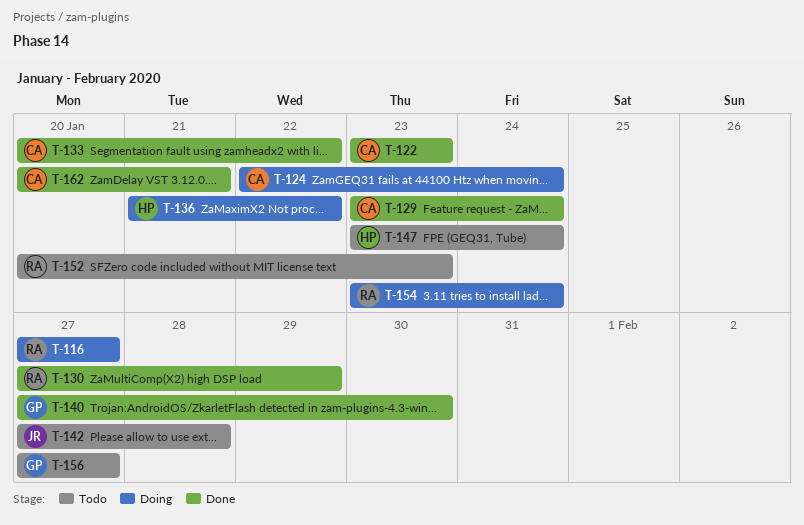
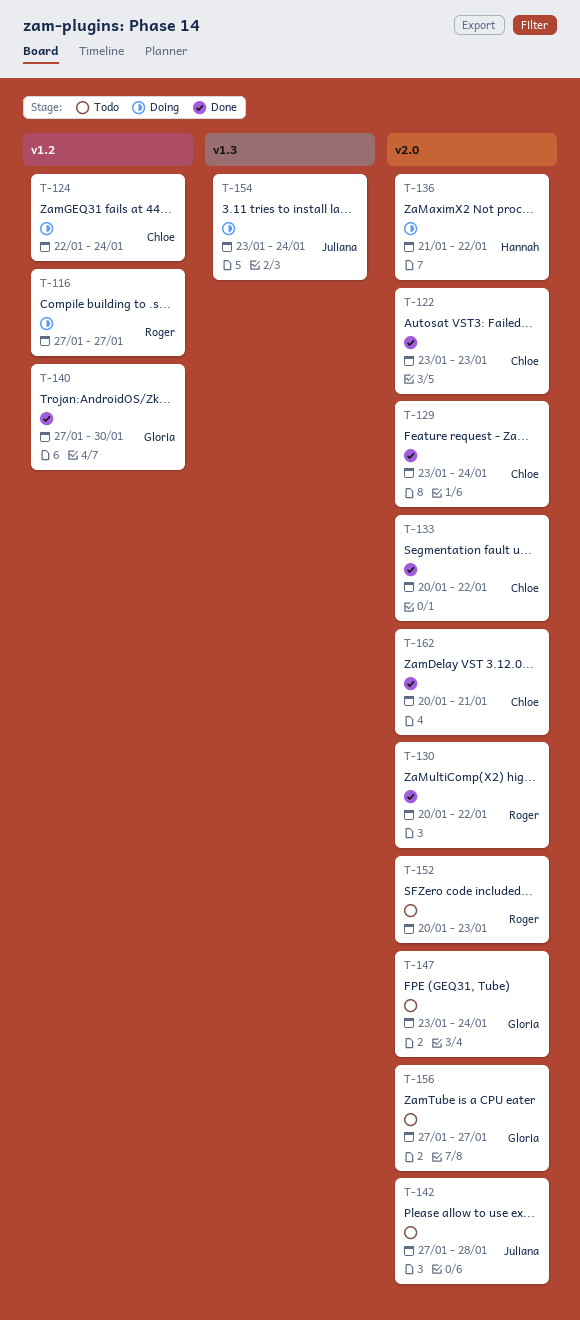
T-130, start: Jan 27 -> Jan 20
T-130, due: Jan 29 -> Jan 22
T-147, owner: Hannah -> Gloria
T-154, owner: Roger -> Juliana

